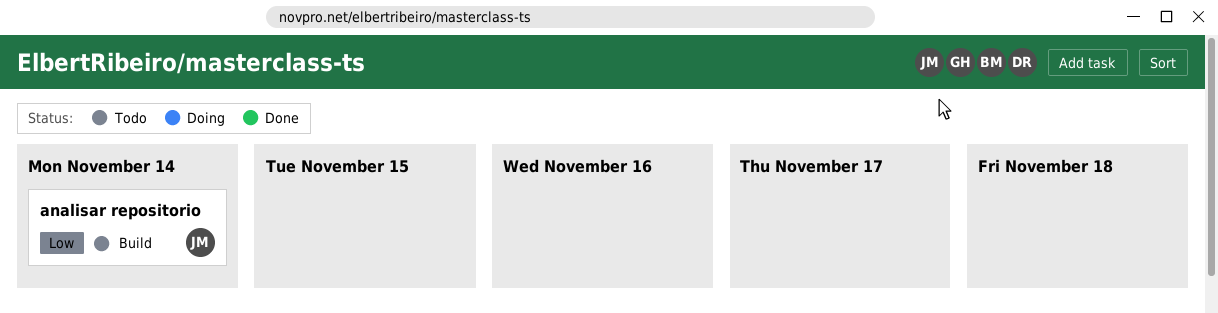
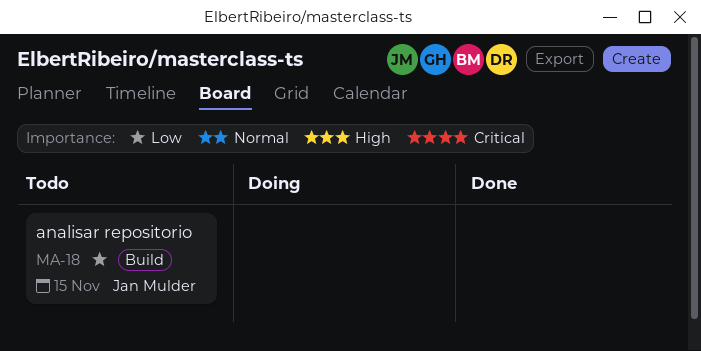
analisar repositorio, due: Nov 14 -> Nov 15

